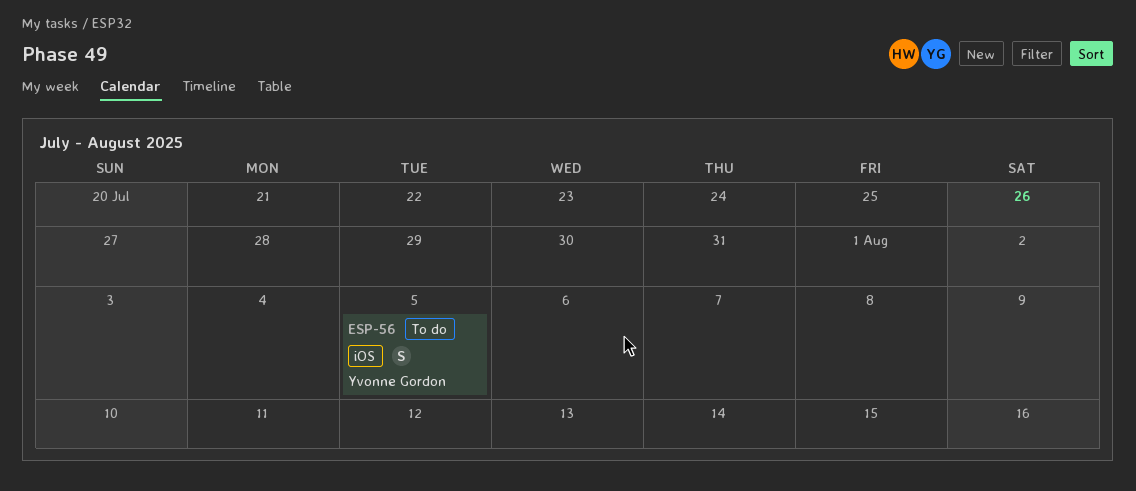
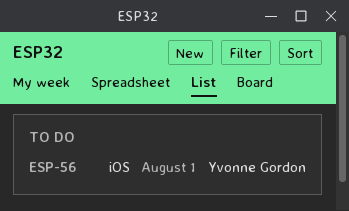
ESP-56, due: Aug 5 -> Aug 1

